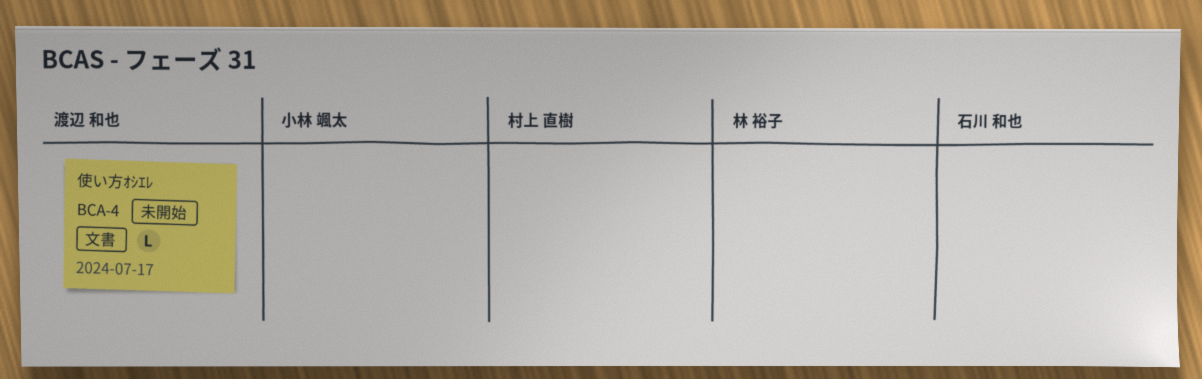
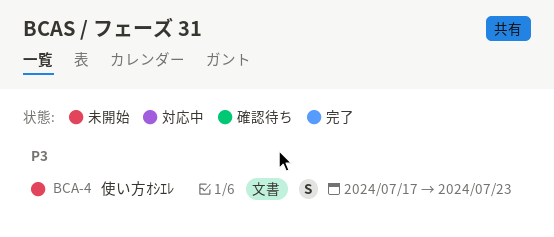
BCA-4, estimate: L -> S
BCA-4, due: Jul 17 -> Jul 23

